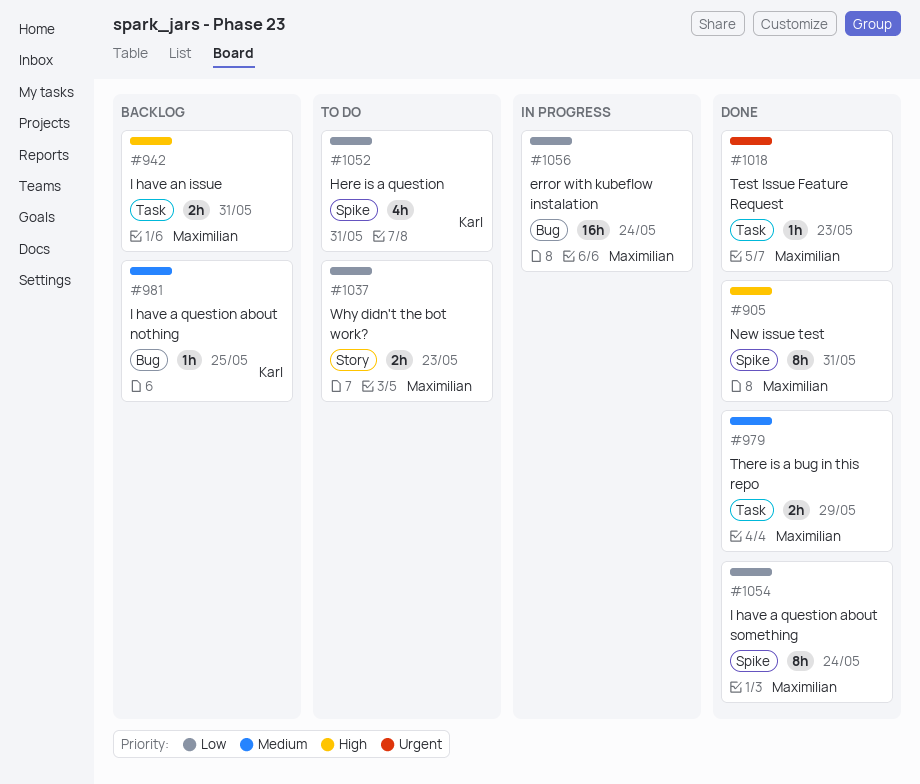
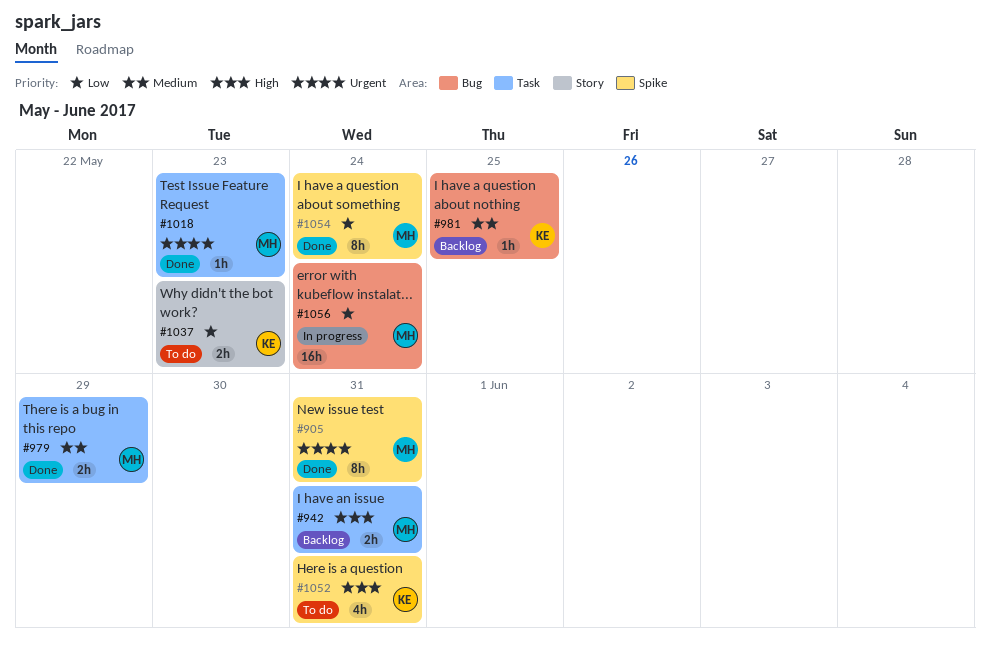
#905, priority: High -> Urgent
#1037, owner: Maximilian -> Karl
#1052, priority: Low -> High

